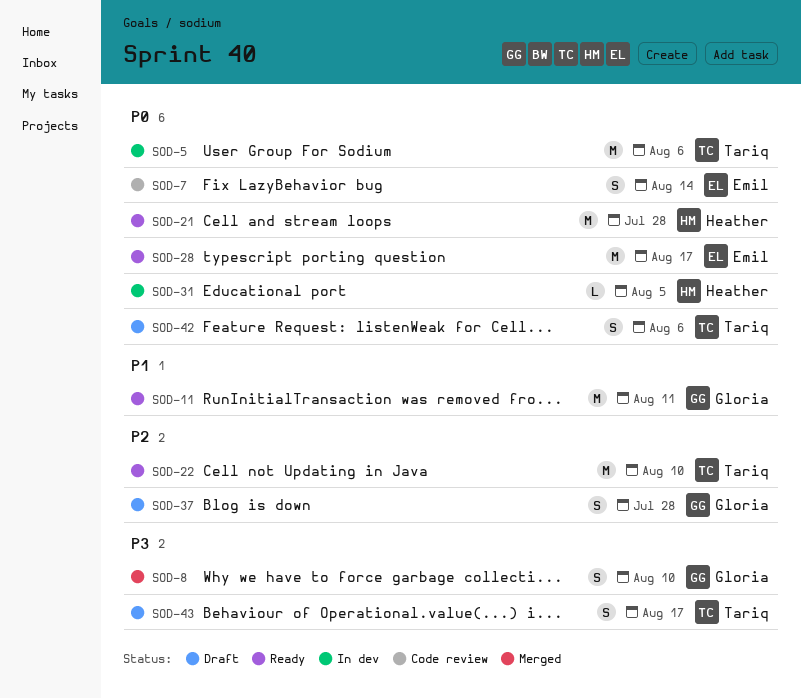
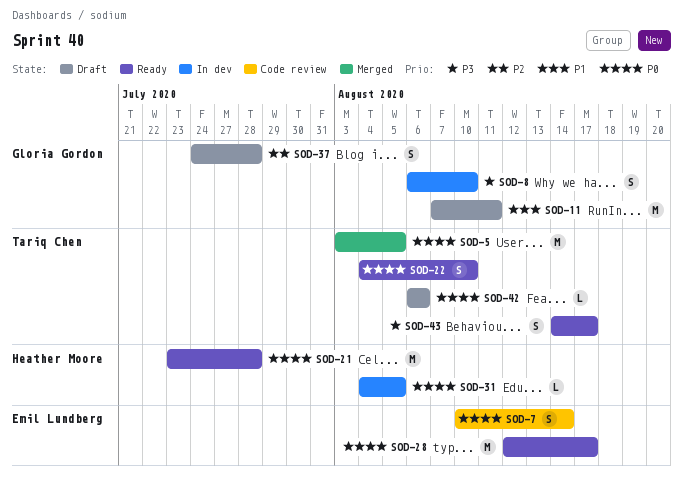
SOD-5, status: In dev -> Merged
SOD-5, due: Aug 6 -> Aug 5
SOD-8, status: Merged -> In dev
SOD-11, status: Ready -> Draft
SOD-22, priority: P2 -> P0
SOD-22, estimate: M -> S
SOD-42, estimate: S -> L
SOD-43, status: Draft -> Ready

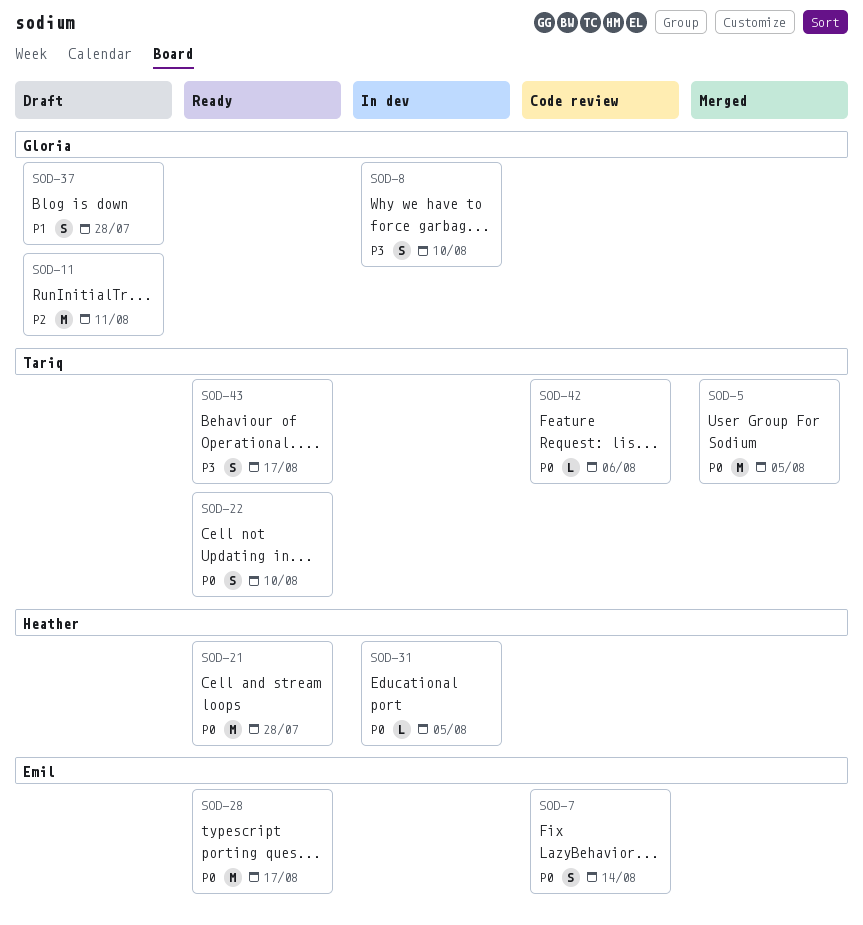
SOD-11, priority: P1 -> P2
SOD-37, priority: P2 -> P1
SOD-42, status: Draft -> Code review

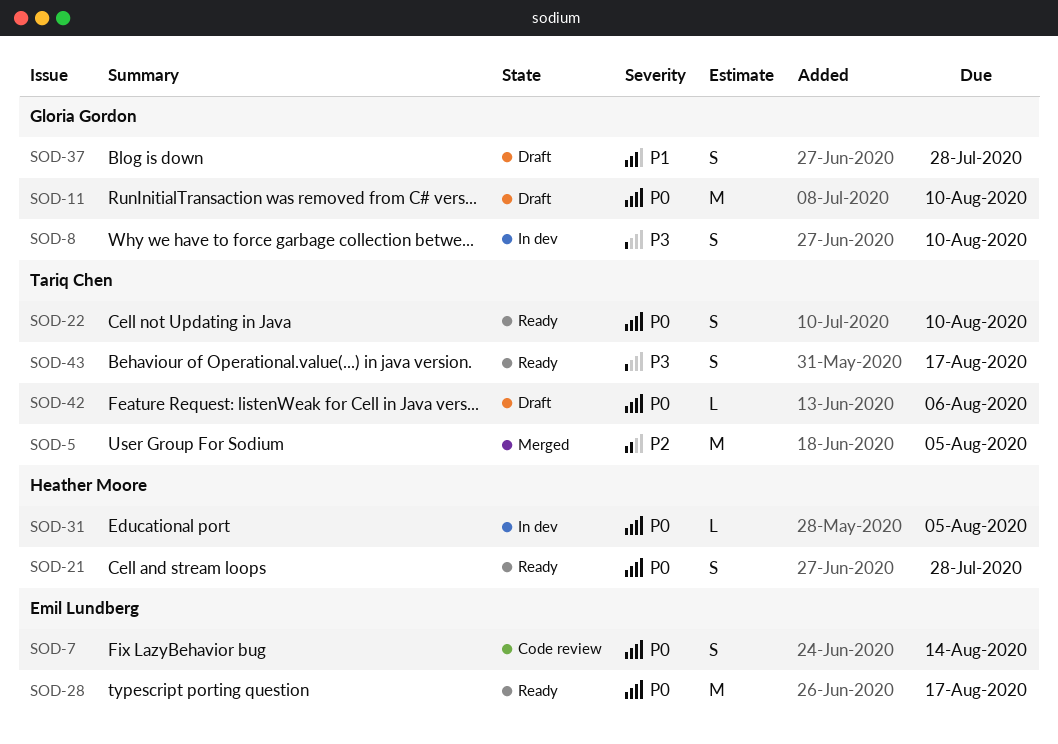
SOD-5, priority: P0 -> P2
SOD-11, priority: P2 -> P0
SOD-11, due: Aug 11 -> Aug 10
SOD-21, estimate: M -> S
SOD-42, status: Code review -> Draft

